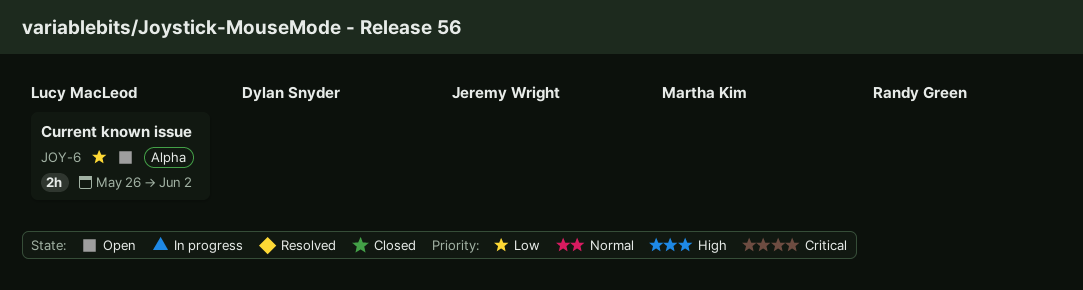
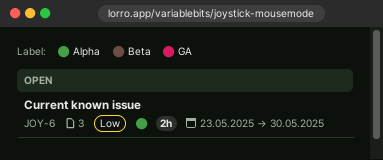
JOY-6, start: May 26 -> May 23
JOY-6, due: Jun 2 -> May 30

